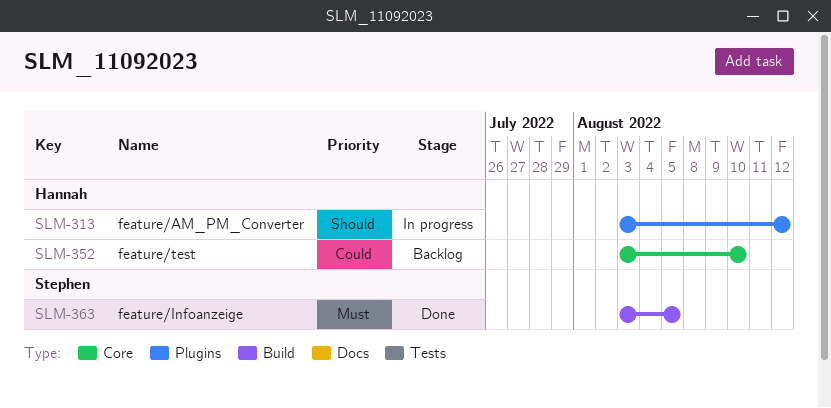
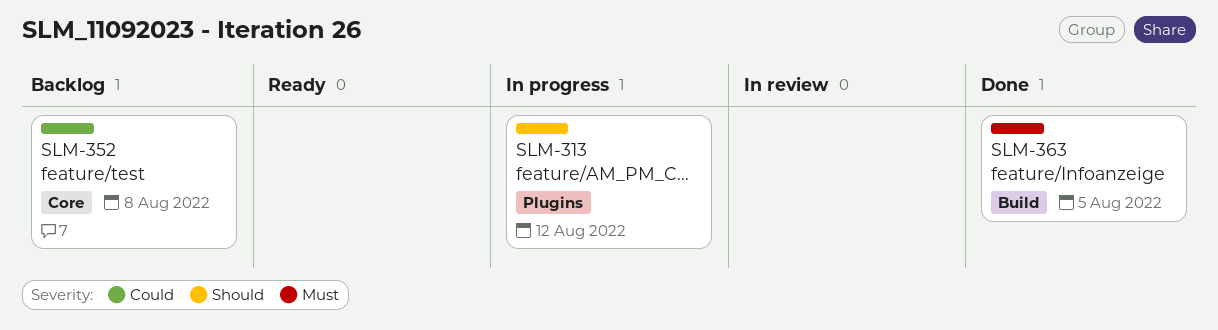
SLM-352, due: Aug 10 -> Aug 8

